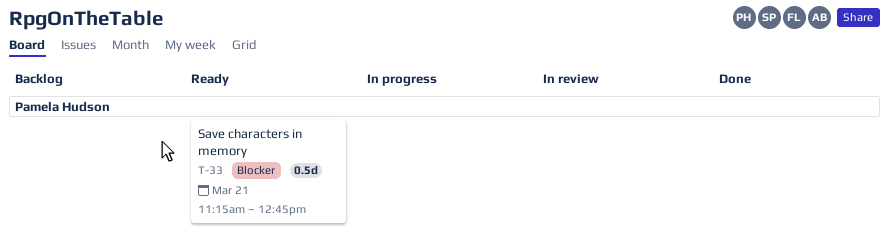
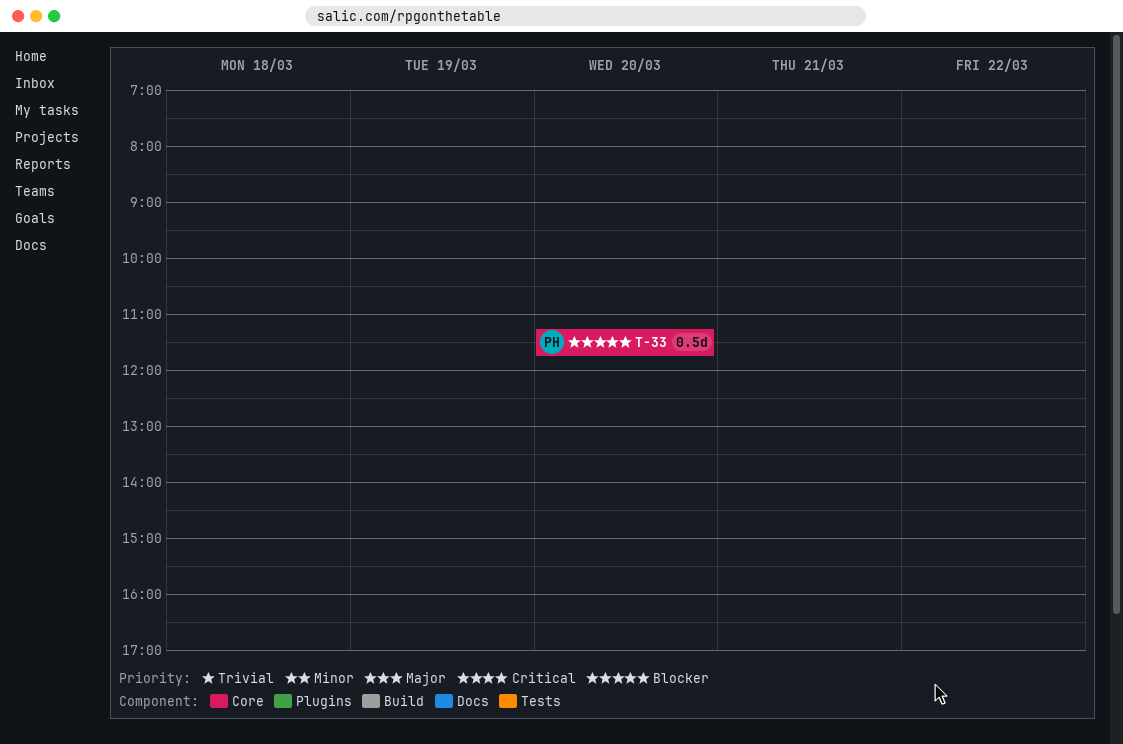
T-33, day: Mar 21 -> Mar 20
T-33, ends: 12:45 -> 11:45

